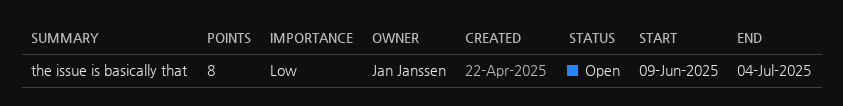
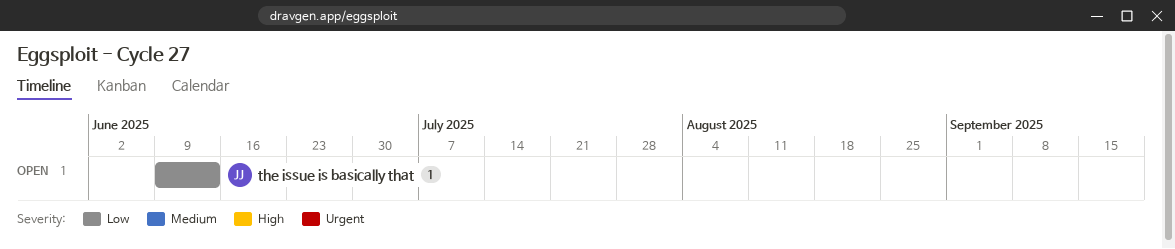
the issue is basically that, estimate: 8 -> 1
the issue is basically that, due: Jul 4 -> Jun 13

